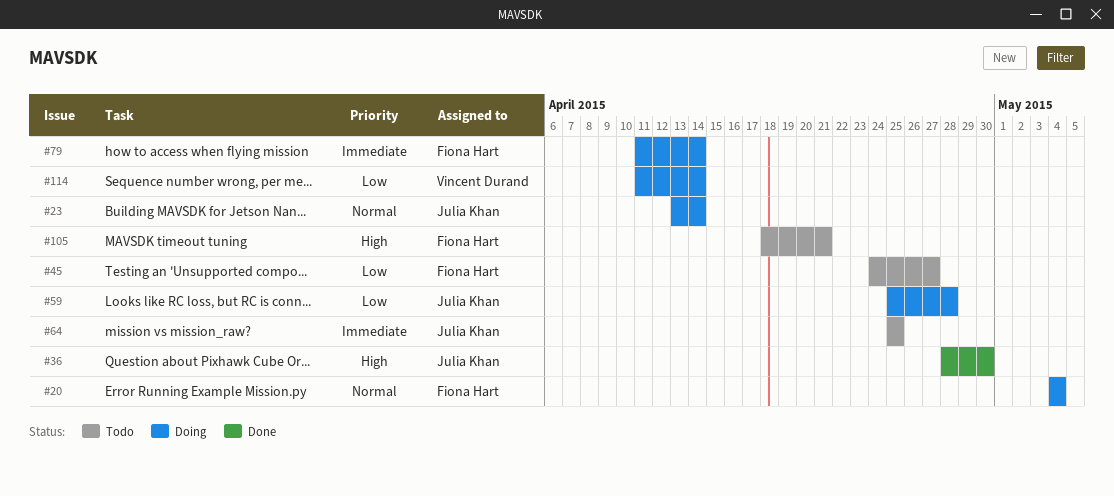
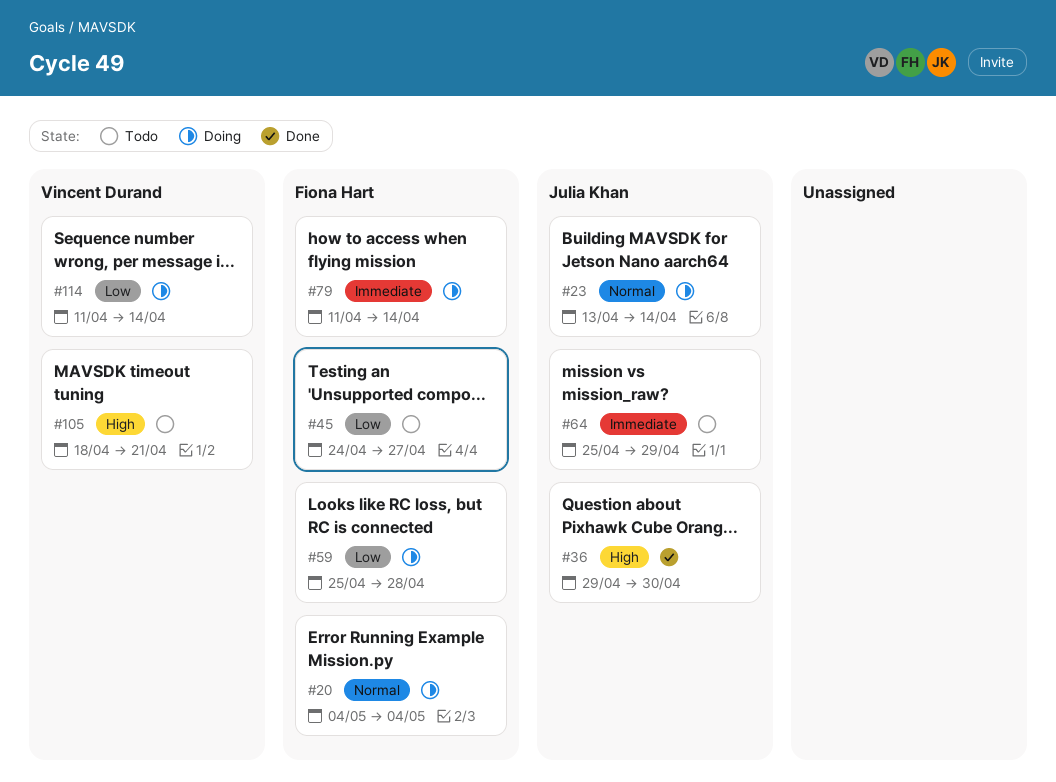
#36, start: Apr 28 -> Apr 29
#59, owner: Julia Khan -> Fiona Hart
#64, due: Apr 25 -> Apr 29
#105, owner: Fiona Hart -> Vincent Durand

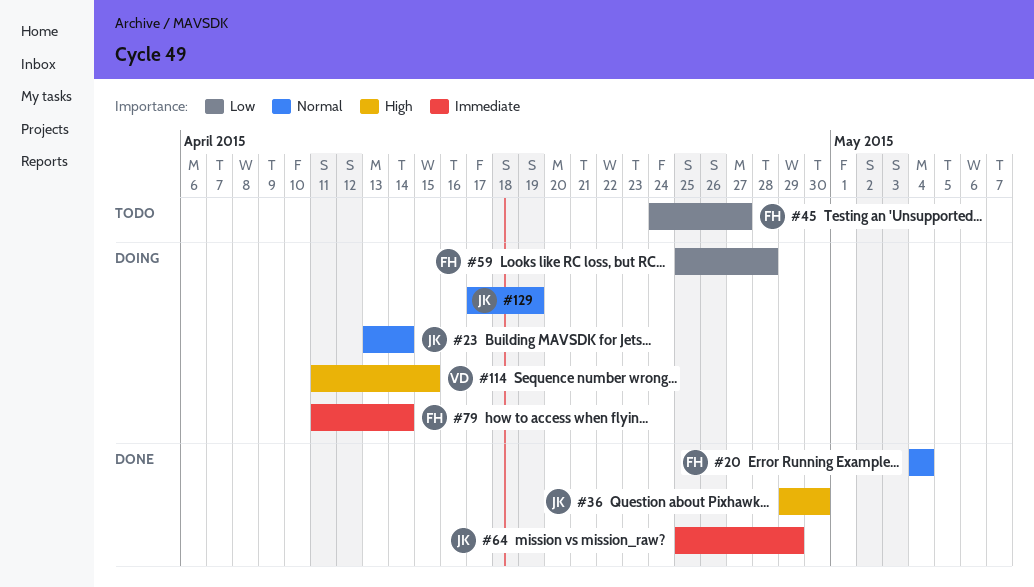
#20, status: Doing -> Done
#64, status: Todo -> Done
#105: present -> none
#114, priority: Low -> High
#114, due: Apr 14 -> Apr 15
#129: none -> present

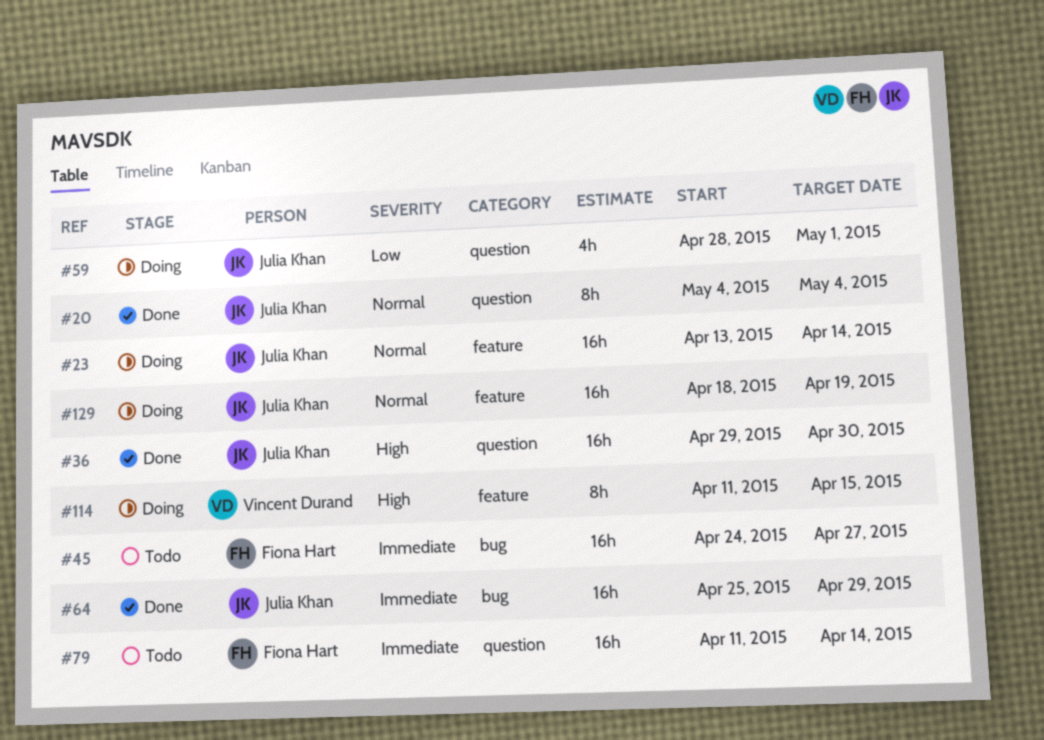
#20, owner: Fiona Hart -> Julia Khan
#45, priority: Low -> Immediate
#59, owner: Fiona Hart -> Julia Khan
#59, start: Apr 25 -> Apr 28
#59, due: Apr 28 -> May 1
#79, status: Doing -> Todo
#129, start: Apr 17 -> Apr 18

